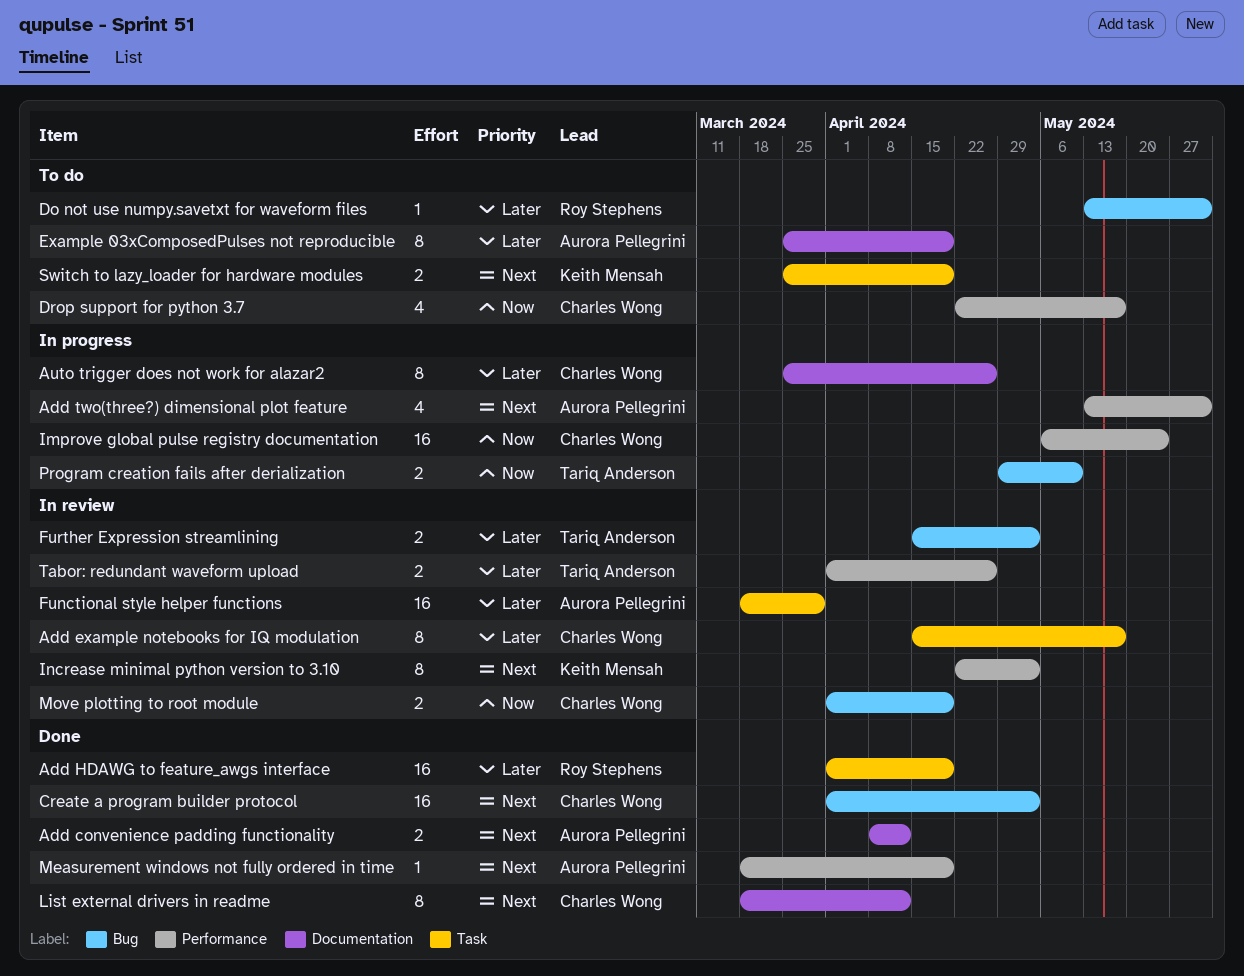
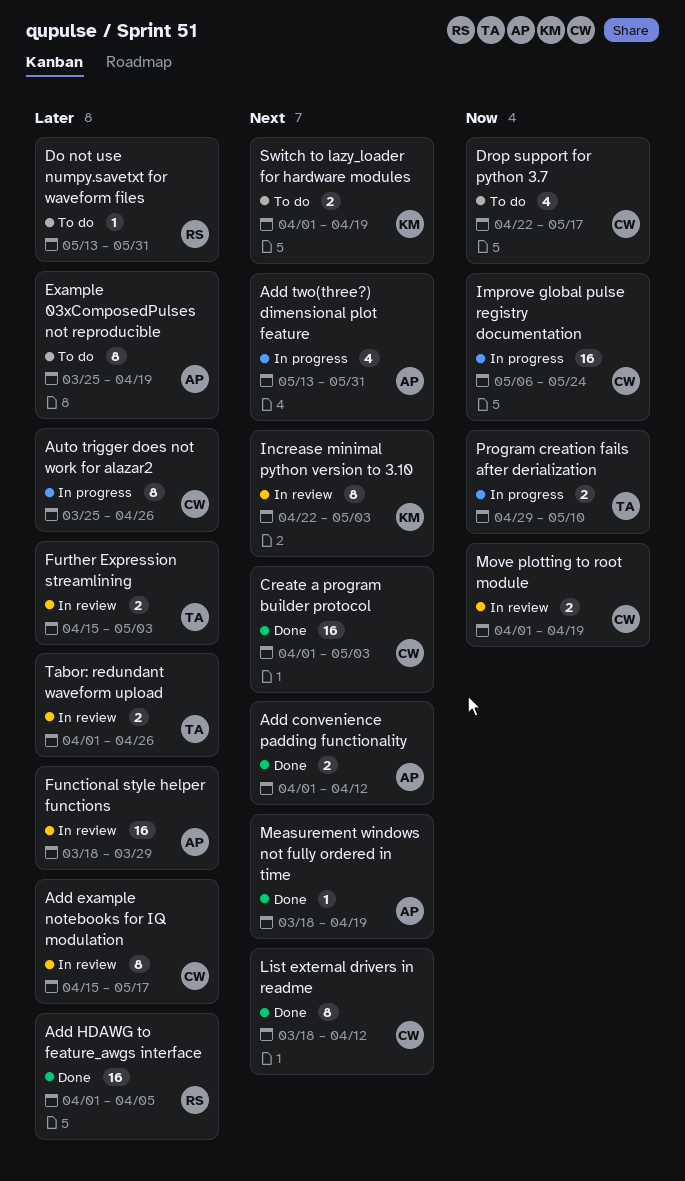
Add convenience padding functionality, start: Apr 8 -> Apr 1
Add HDAWG to feature_awgs interface, due: Apr 19 -> Apr 5
Switch to lazy_loader for hardware modules, start: Mar 25 -> Apr 1

